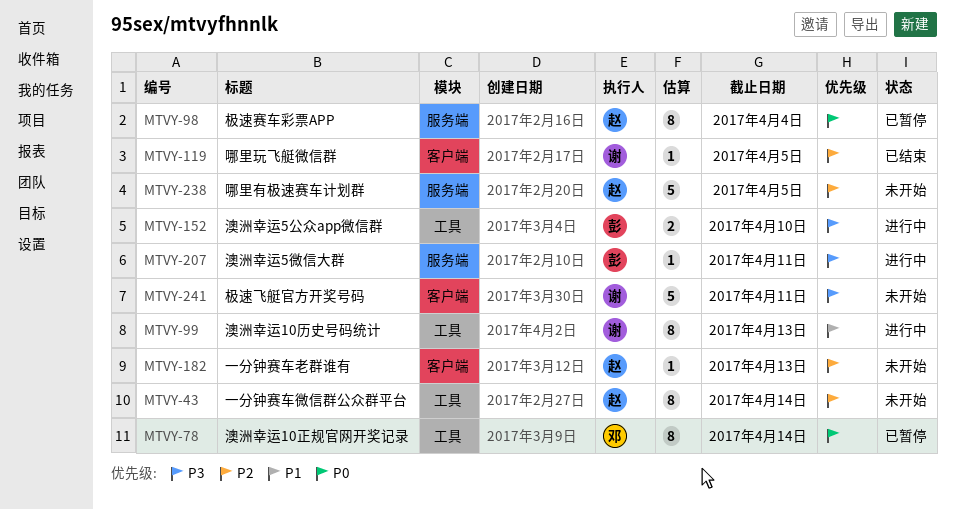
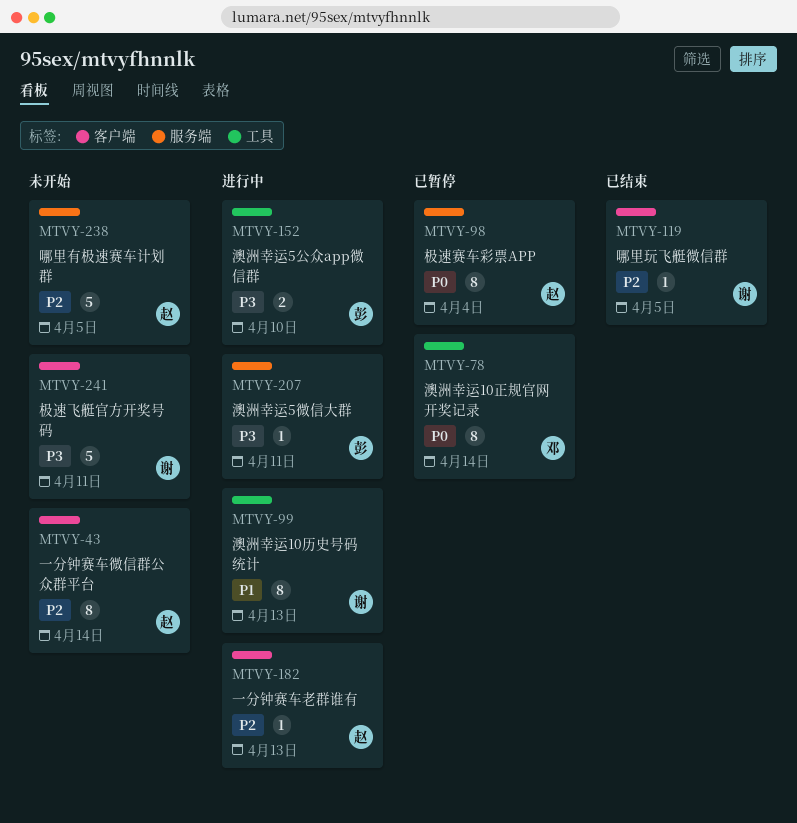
MTVY-43, label: 工具 -> 客户端
MTVY-182, status: 未开始 -> 进行中

